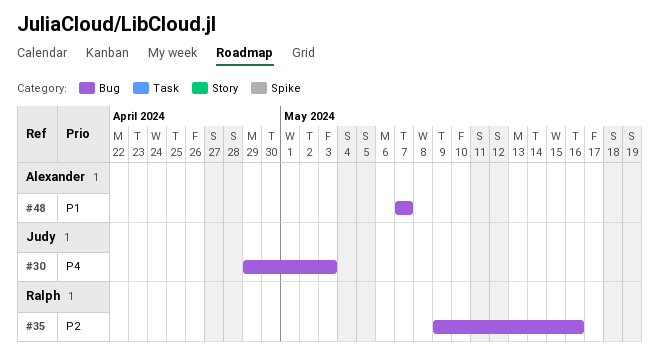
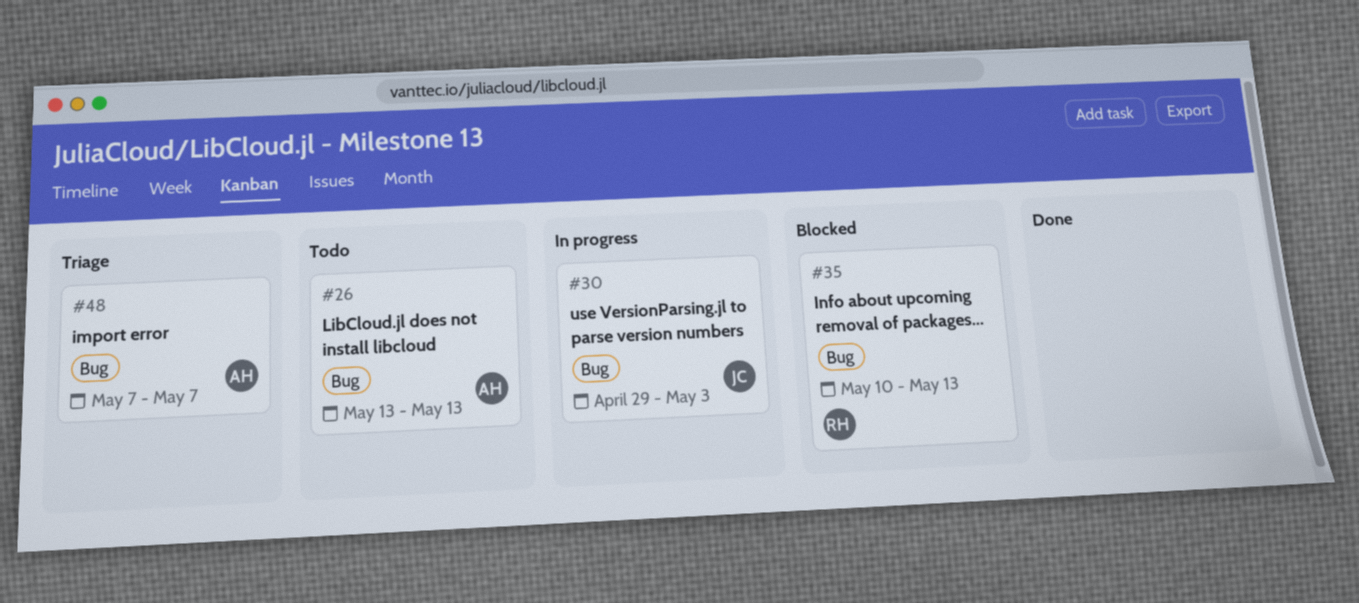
#26: none -> present
#35, start: May 9 -> May 10
#35, due: May 16 -> May 13

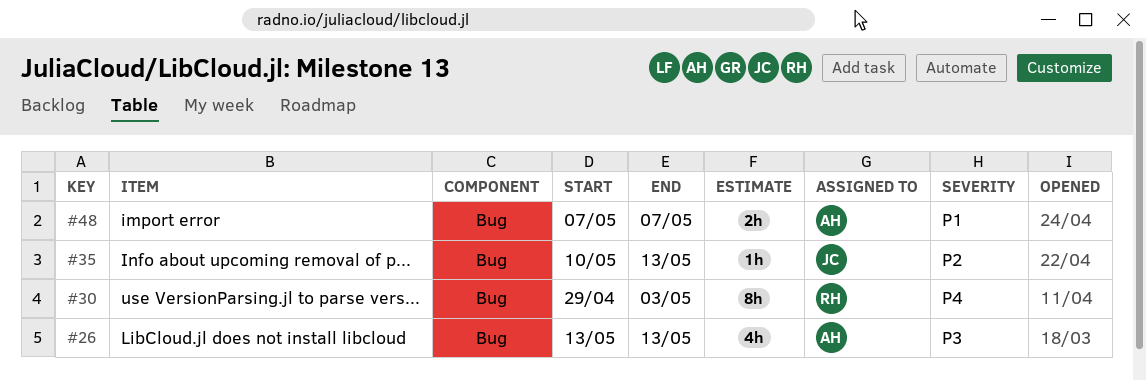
#30, owner: JC -> RH
#35, owner: RH -> JC

